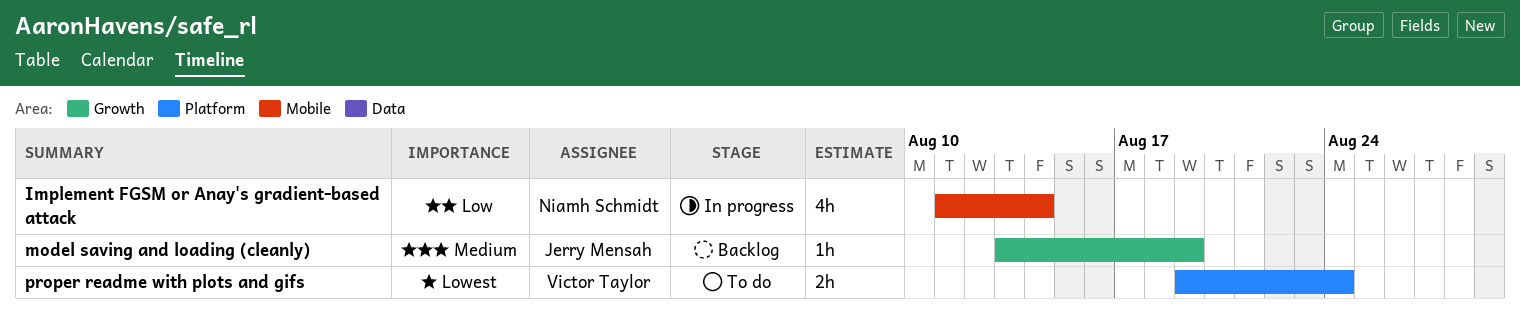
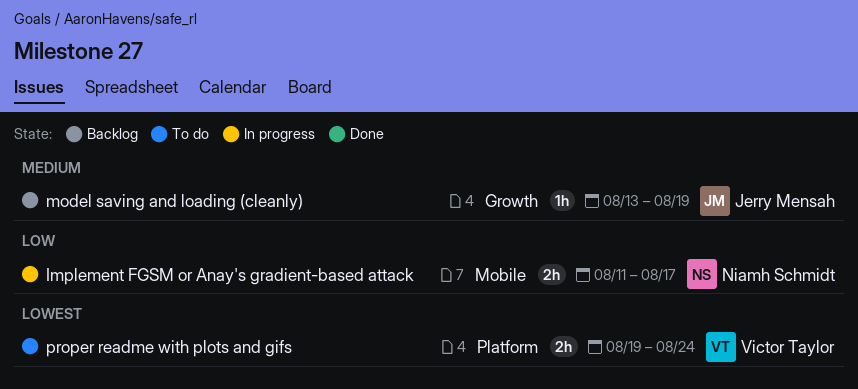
Implement FGSM or Anay's gradient-based attack, estimate: 4h -> 2h
Implement FGSM or Anay's gradient-based attack, due: Aug 14 -> Aug 17

